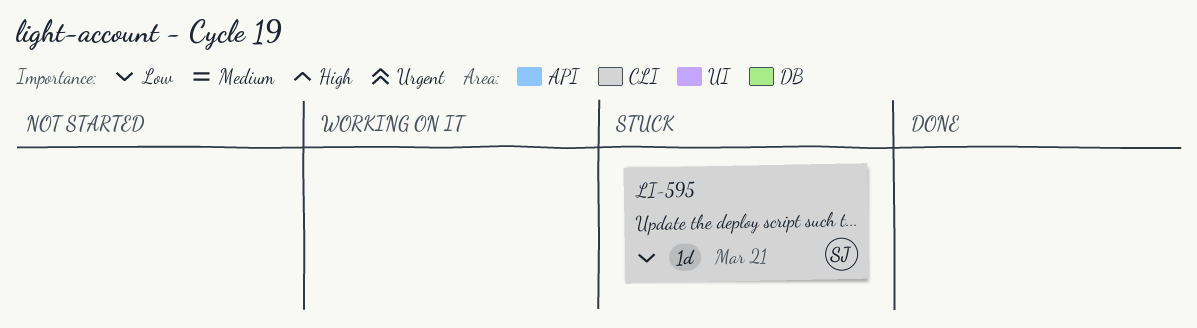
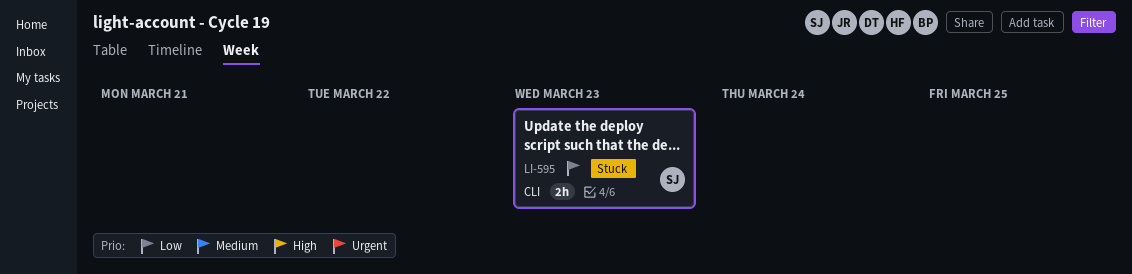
LI-595, estimate: 1d -> 2h
LI-595, due: Mar 21 -> Mar 23

